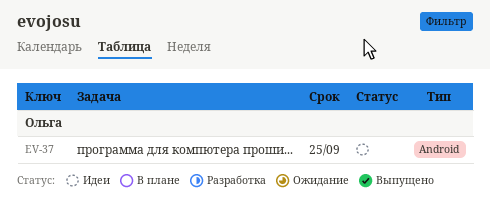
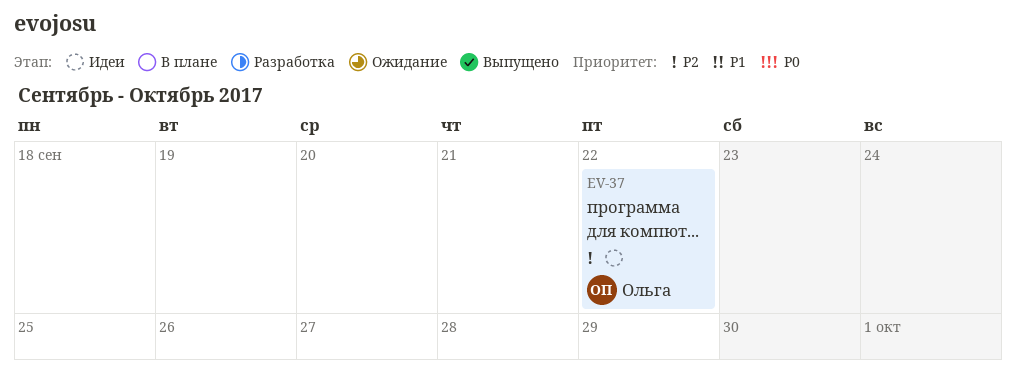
EV-37, due: Sep 25 -> Sep 22

